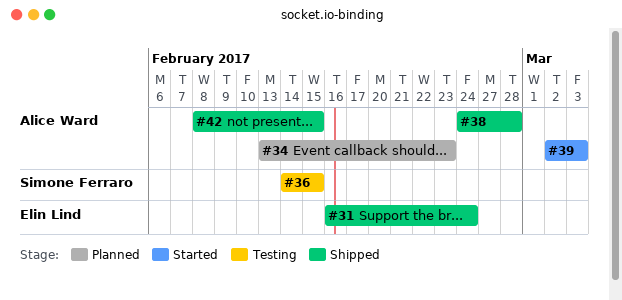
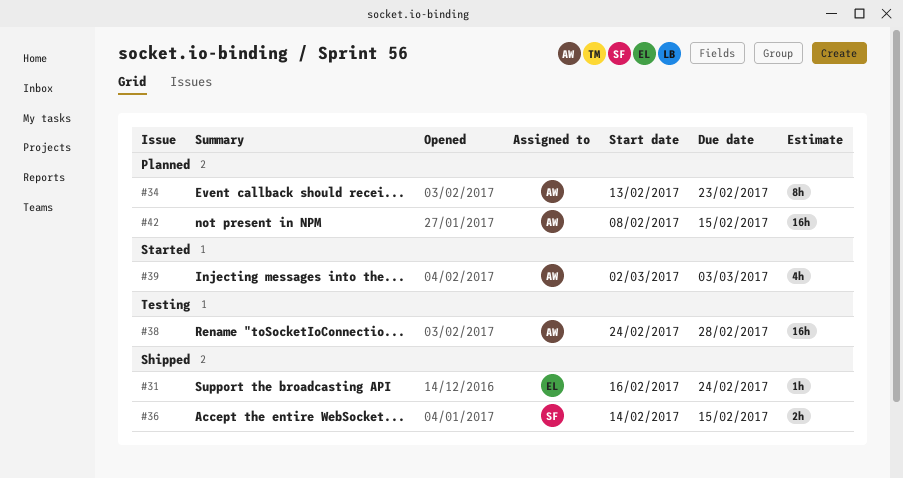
#36, status: Testing -> Shipped
#38, status: Shipped -> Testing
#42, status: Shipped -> Planned

